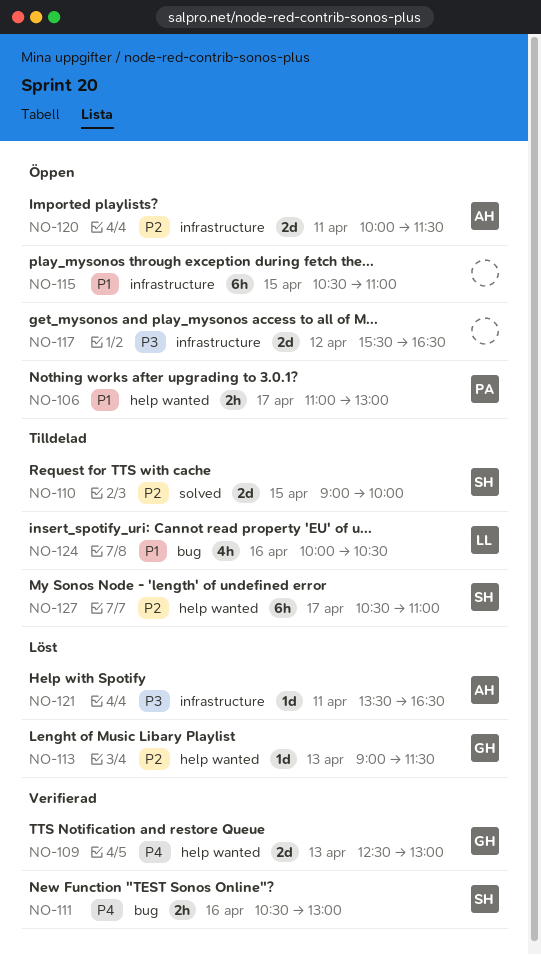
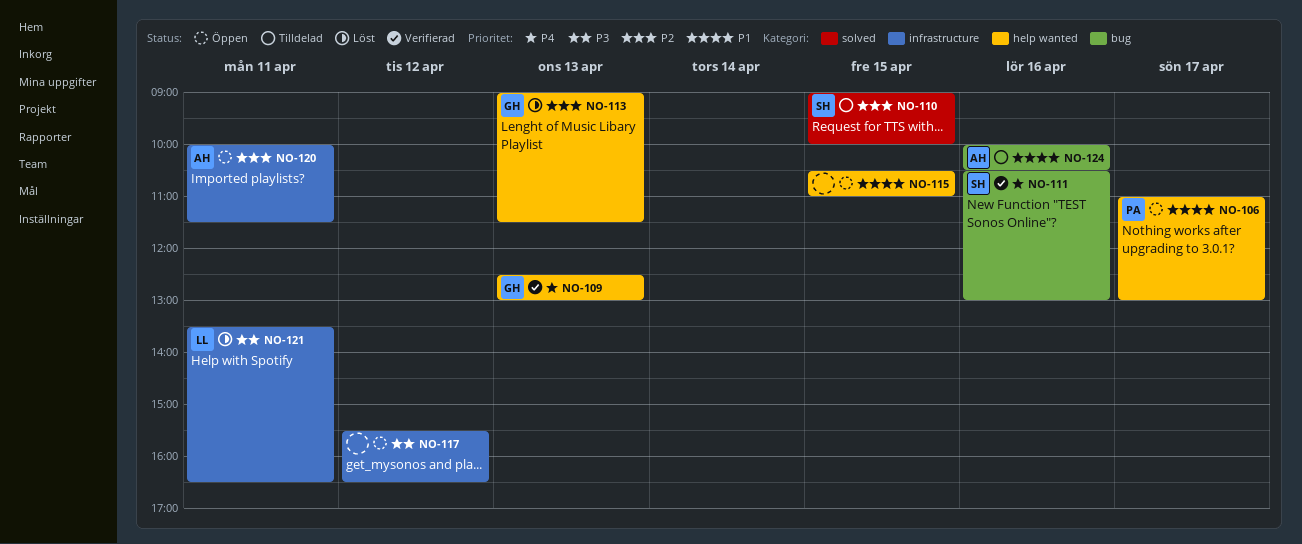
NO-115, label: infrastructure -> help wanted
NO-121, owner: AH -> LL
NO-124, owner: LL -> AH
NO-127: present -> none

